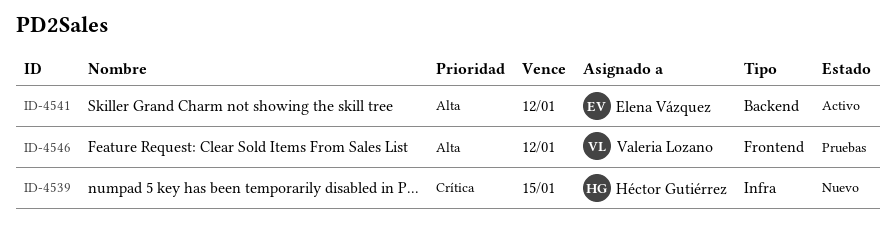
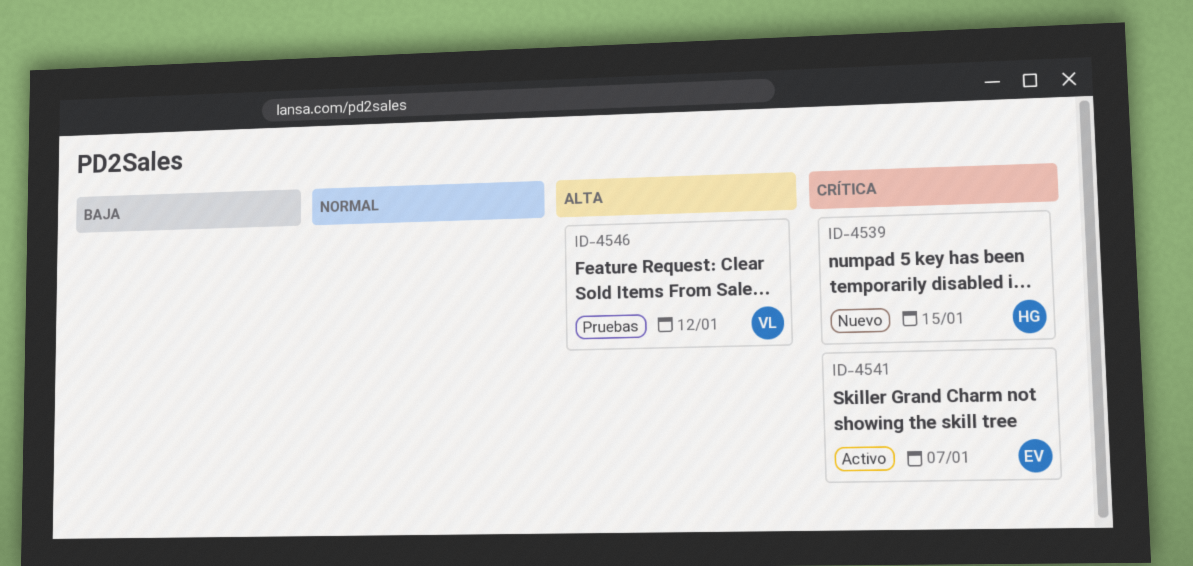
ID-4541, priority: Alta -> Crítica
ID-4541, due: Jan 12 -> Jan 7

